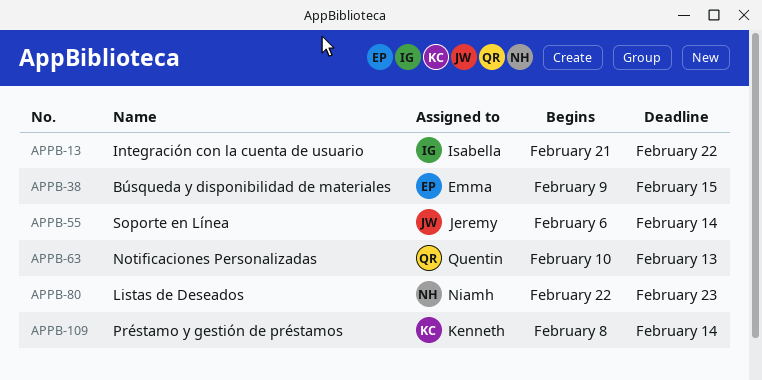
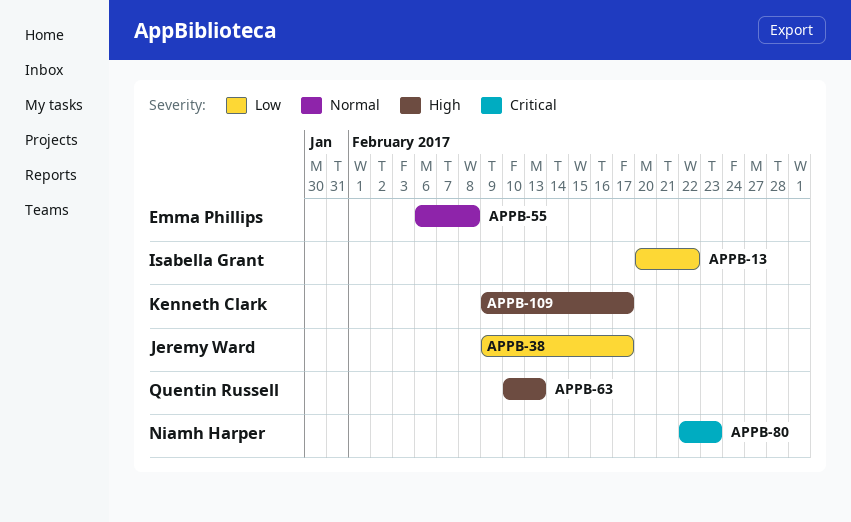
APPB-13, start: Feb 21 -> Feb 20
APPB-38, owner: Emma Phillips -> Jeremy Ward
APPB-38, due: Feb 15 -> Feb 17
APPB-55, owner: Jeremy Ward -> Emma Phillips
APPB-55, due: Feb 14 -> Feb 8
APPB-109, start: Feb 8 -> Feb 9
APPB-109, due: Feb 14 -> Feb 17

